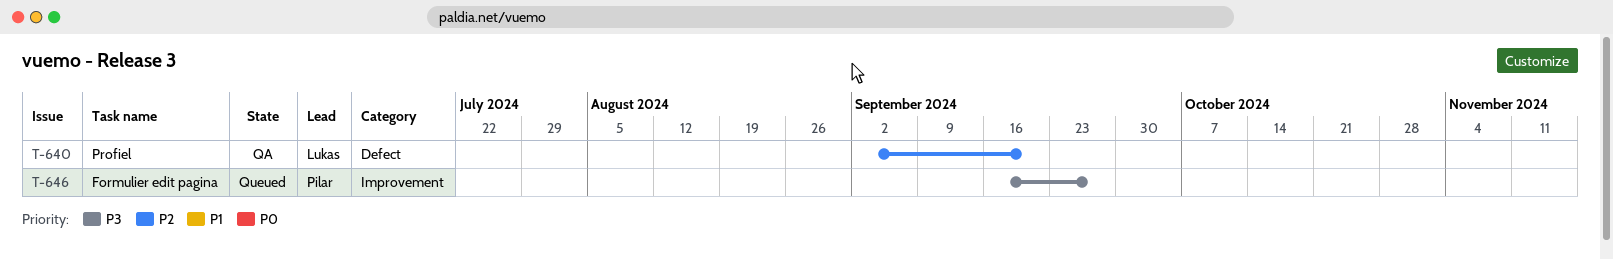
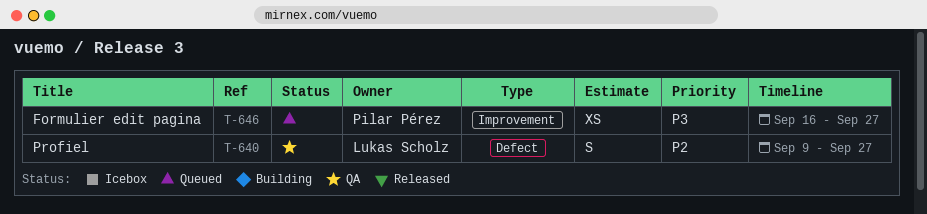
T-640, start: Sep 2 -> Sep 9
T-640, due: Sep 20 -> Sep 27

